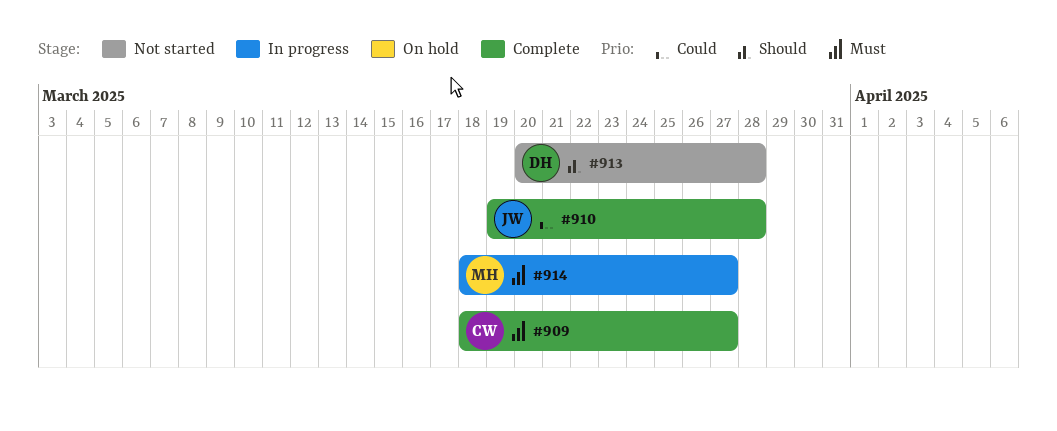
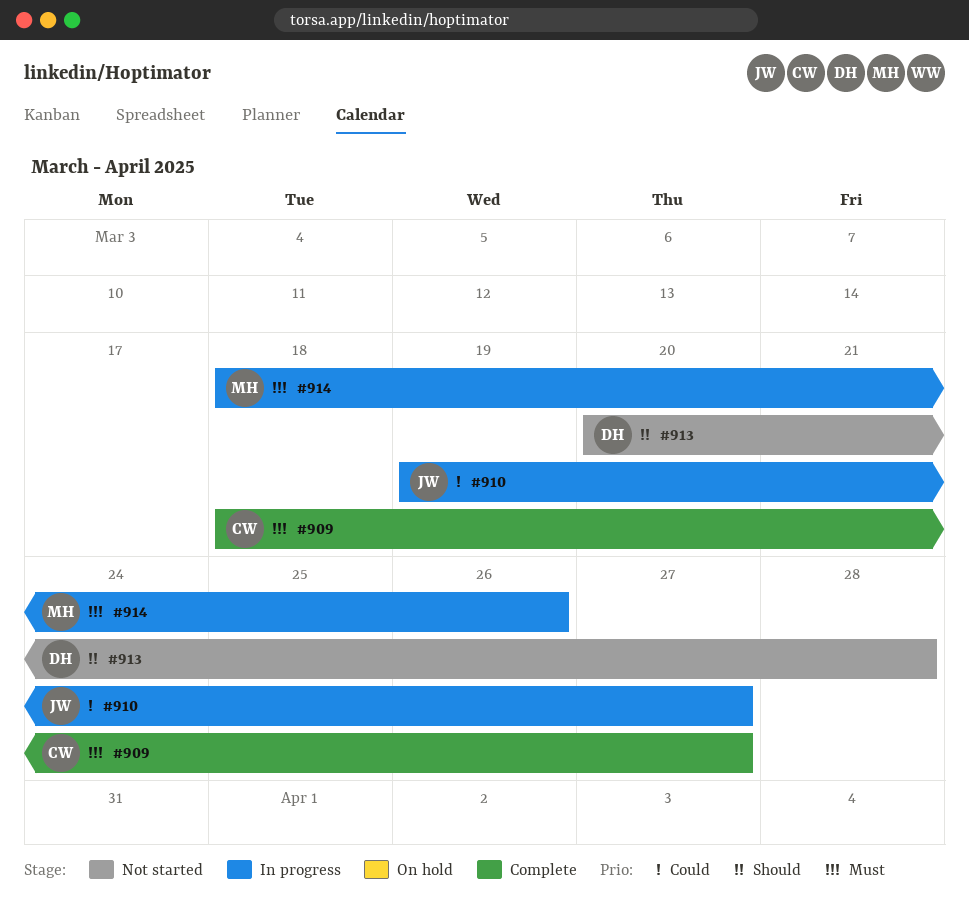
#910, status: Complete -> In progress
#910, due: Mar 28 -> Mar 27
#914, due: Mar 27 -> Mar 26

